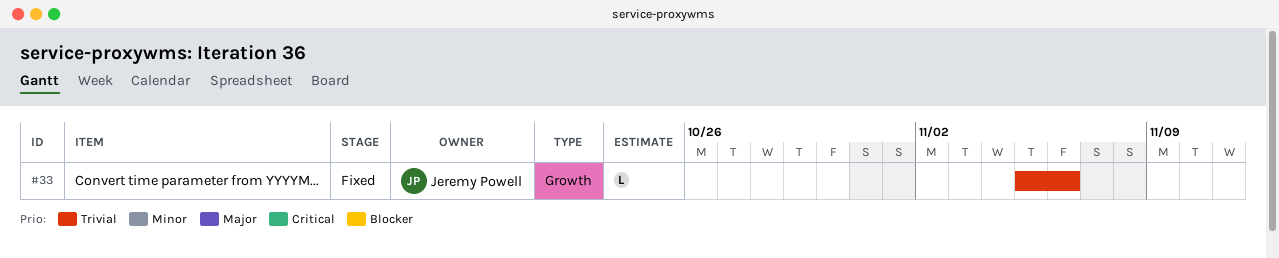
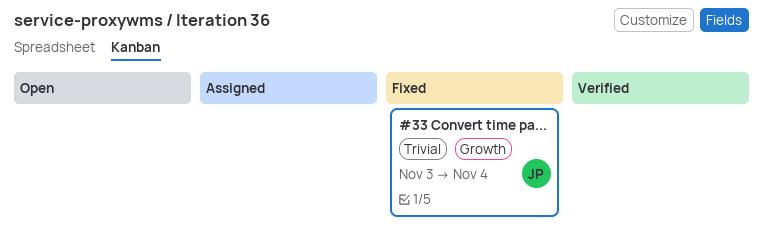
#33, start: Nov 5 -> Nov 3
#33, due: Nov 6 -> Nov 4

